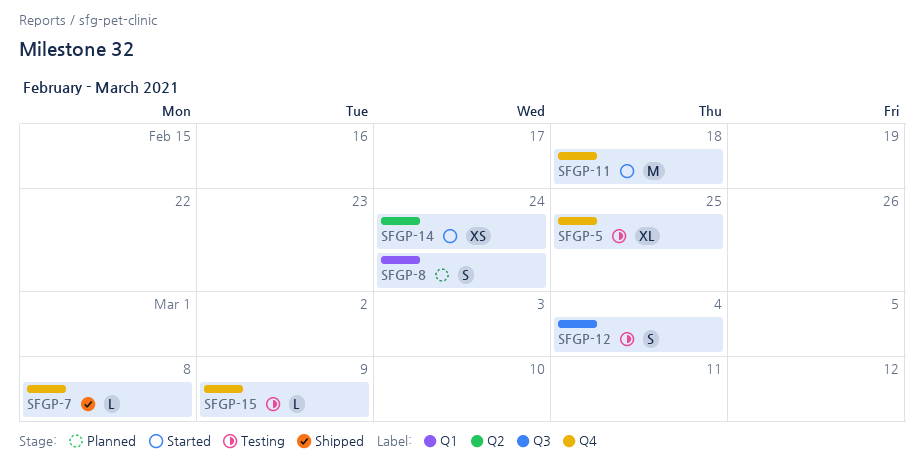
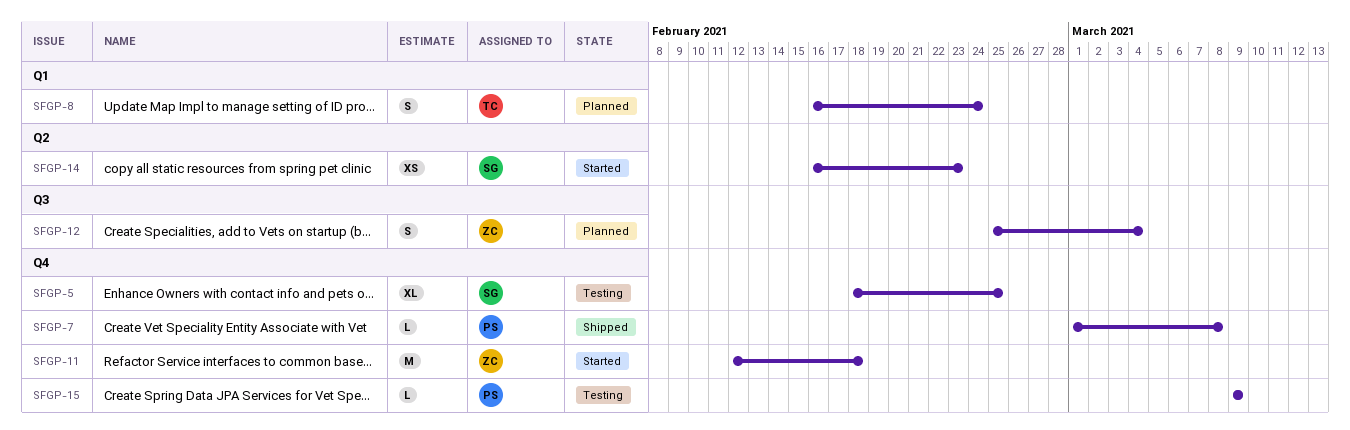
SFGP-12, status: Testing -> Planned
SFGP-14, due: Feb 24 -> Feb 23

